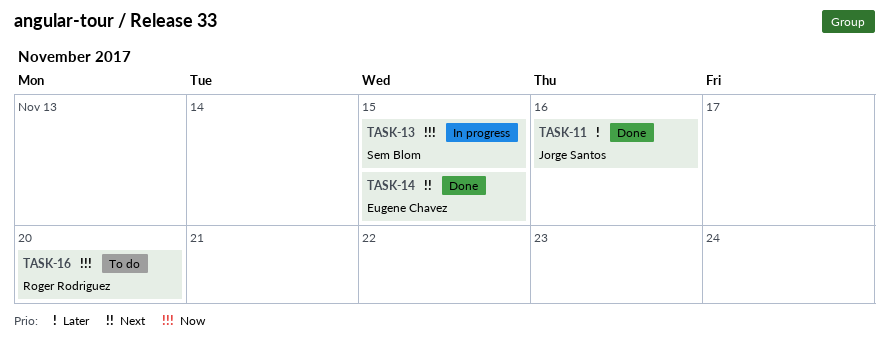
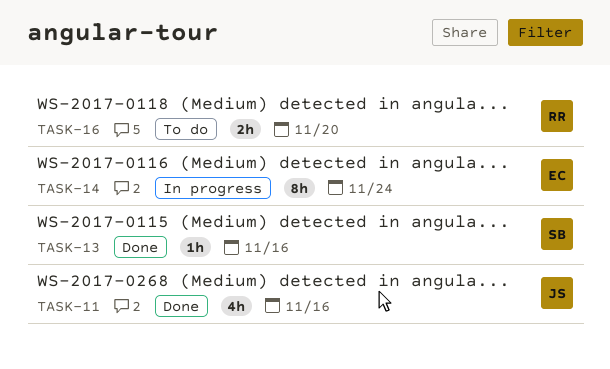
TASK-13, status: In progress -> Done
TASK-13, due: Nov 15 -> Nov 16
TASK-14, status: Done -> In progress
TASK-14, due: Nov 15 -> Nov 24

